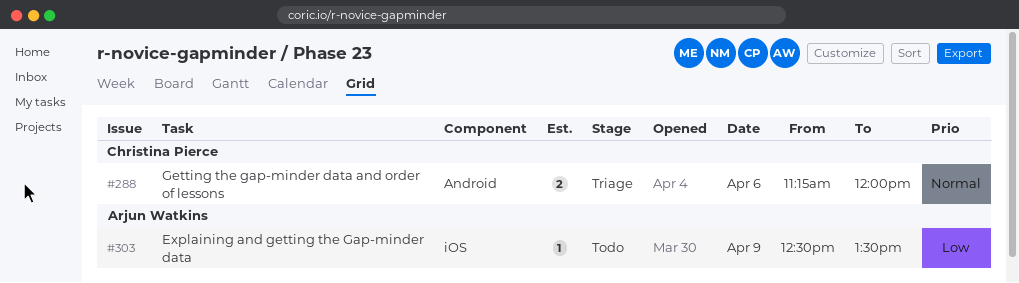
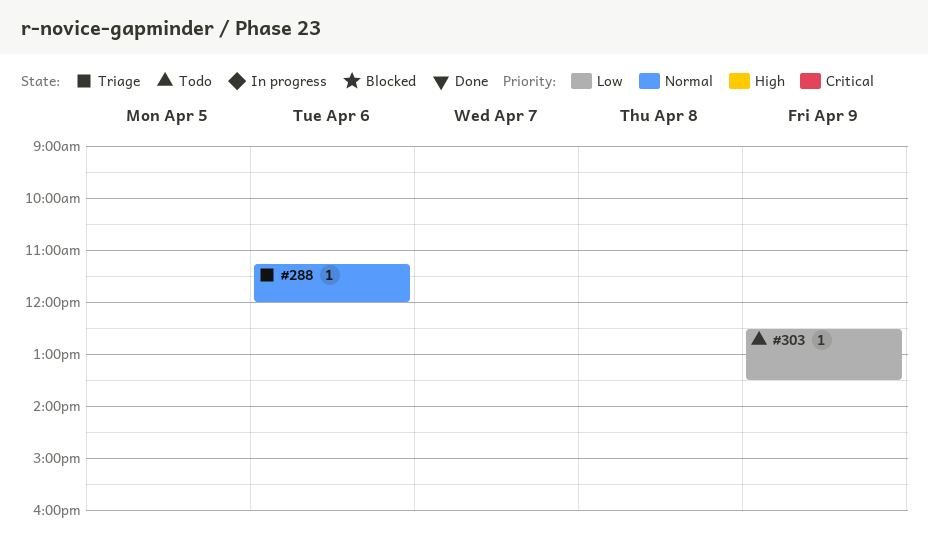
#288, estimate: 2 -> 1

